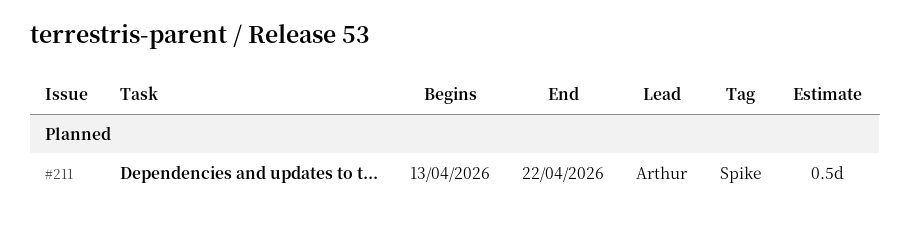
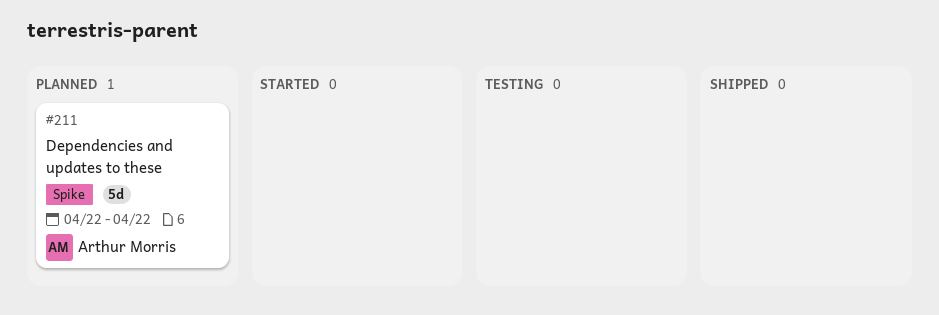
#211, estimate: 0.5d -> 5d
#211, start: Apr 13 -> Apr 22

